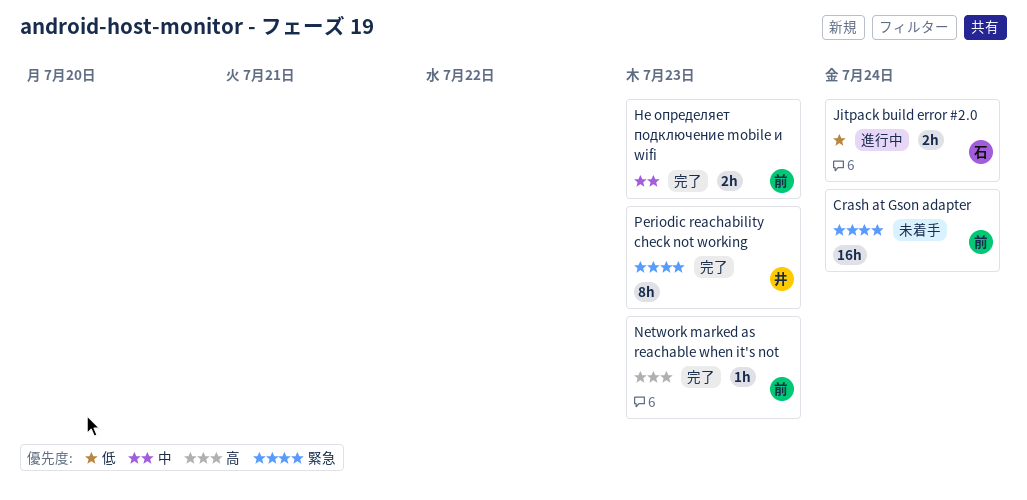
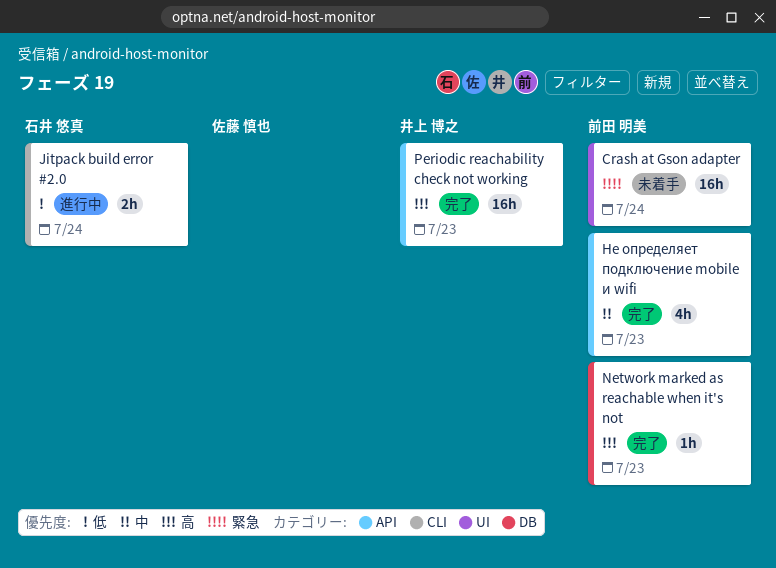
Periodic reachability check not working, priority: 緊急 -> 高
Periodic reachability check not working, estimate: 8h -> 16h
Не определяет подключение mobile и wifi, estimate: 2h -> 4h

